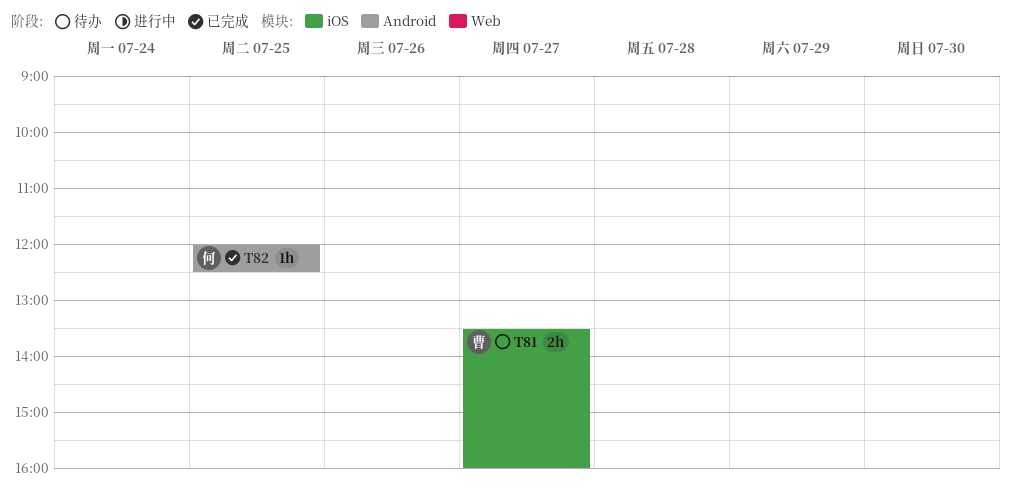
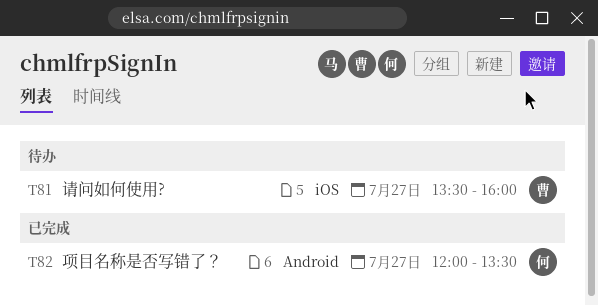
T82, day: Jul 25 -> Jul 27
T82, ends: 12:30 -> 13:30

